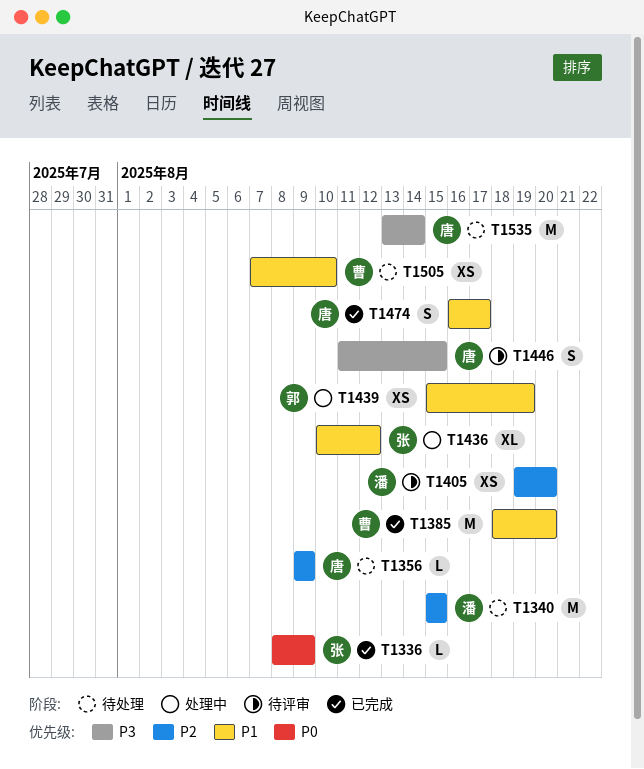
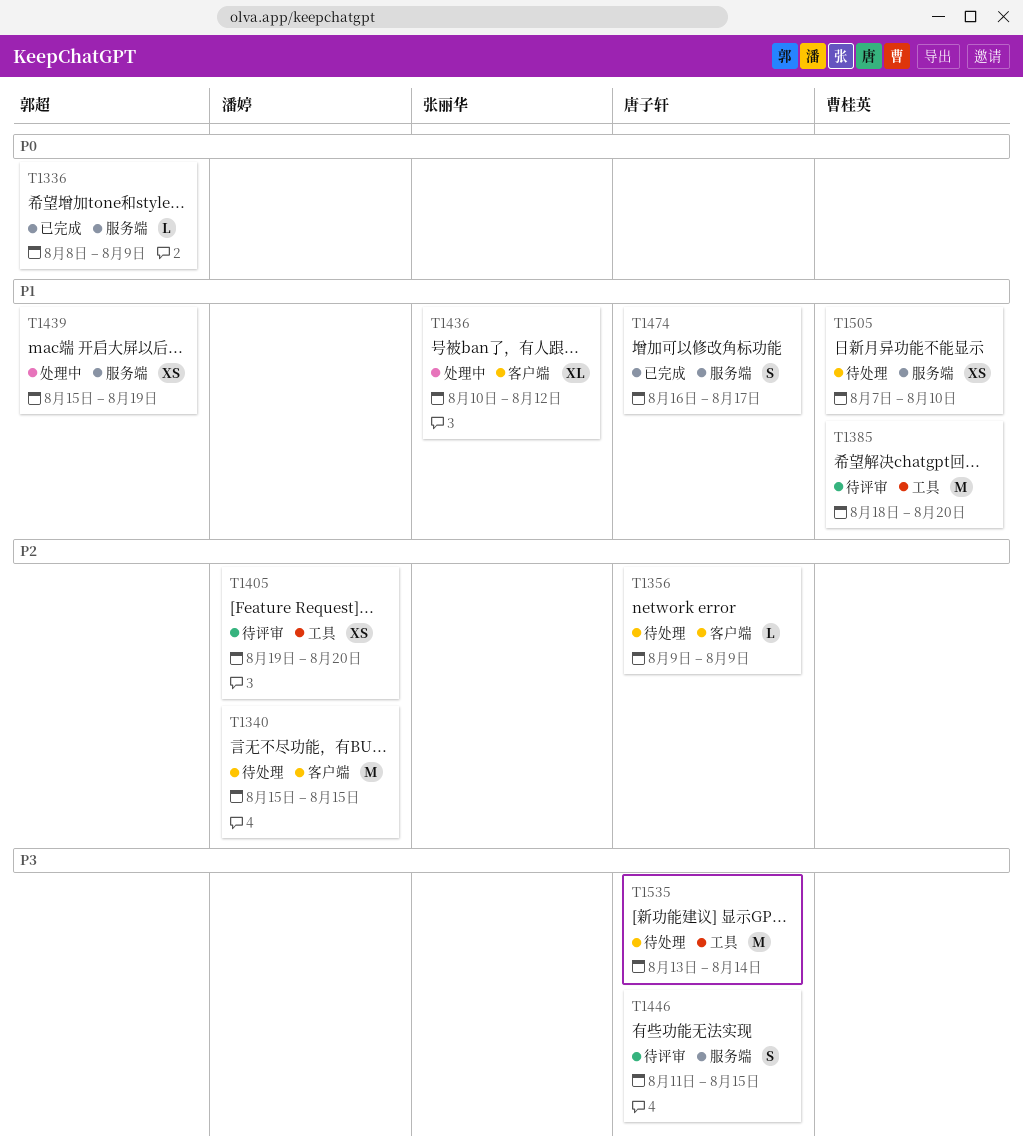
T1336, owner: 张丽华 -> 郭超
T1385, status: 已完成 -> 待评审

